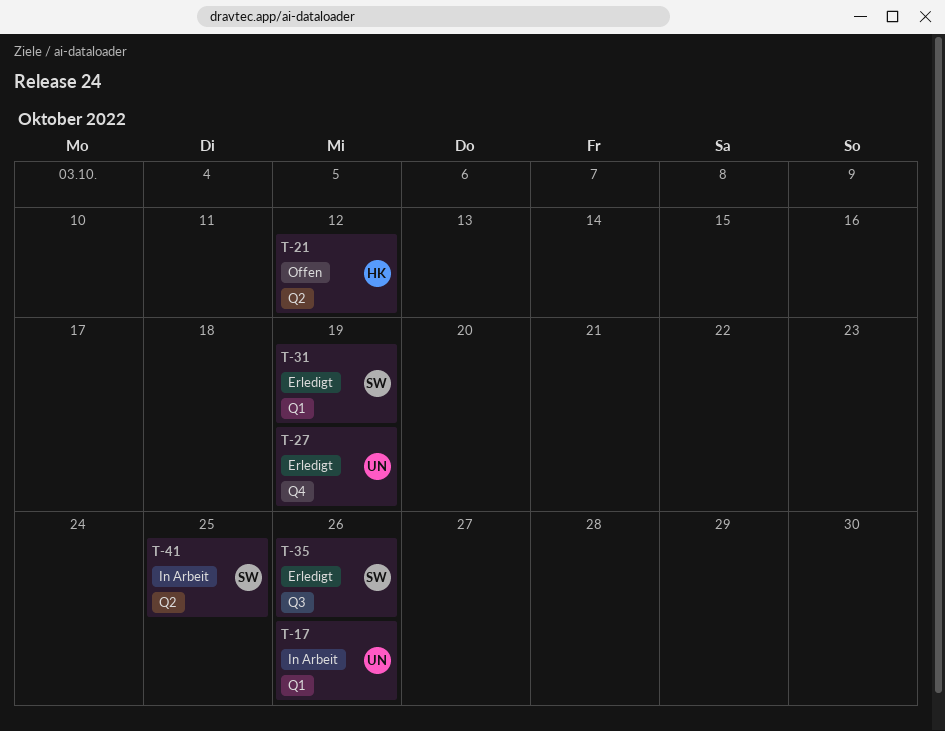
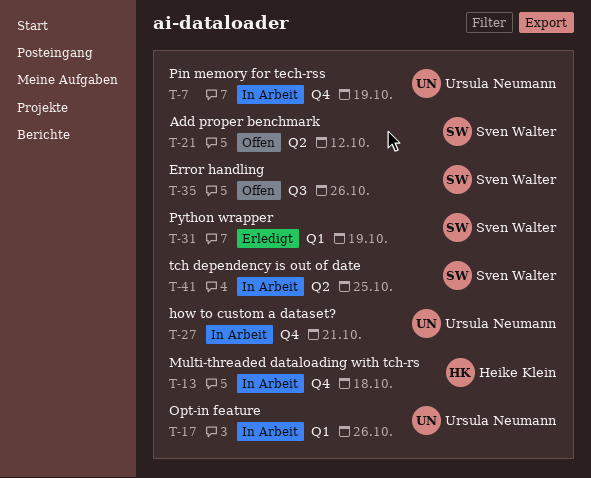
T-7: none -> present
T-13: none -> present
T-21, owner: Heike Klein -> Sven Walter
T-27, status: Erledigt -> In Arbeit
T-27, due: Oct 19 -> Oct 21
T-35, status: Erledigt -> Offen

